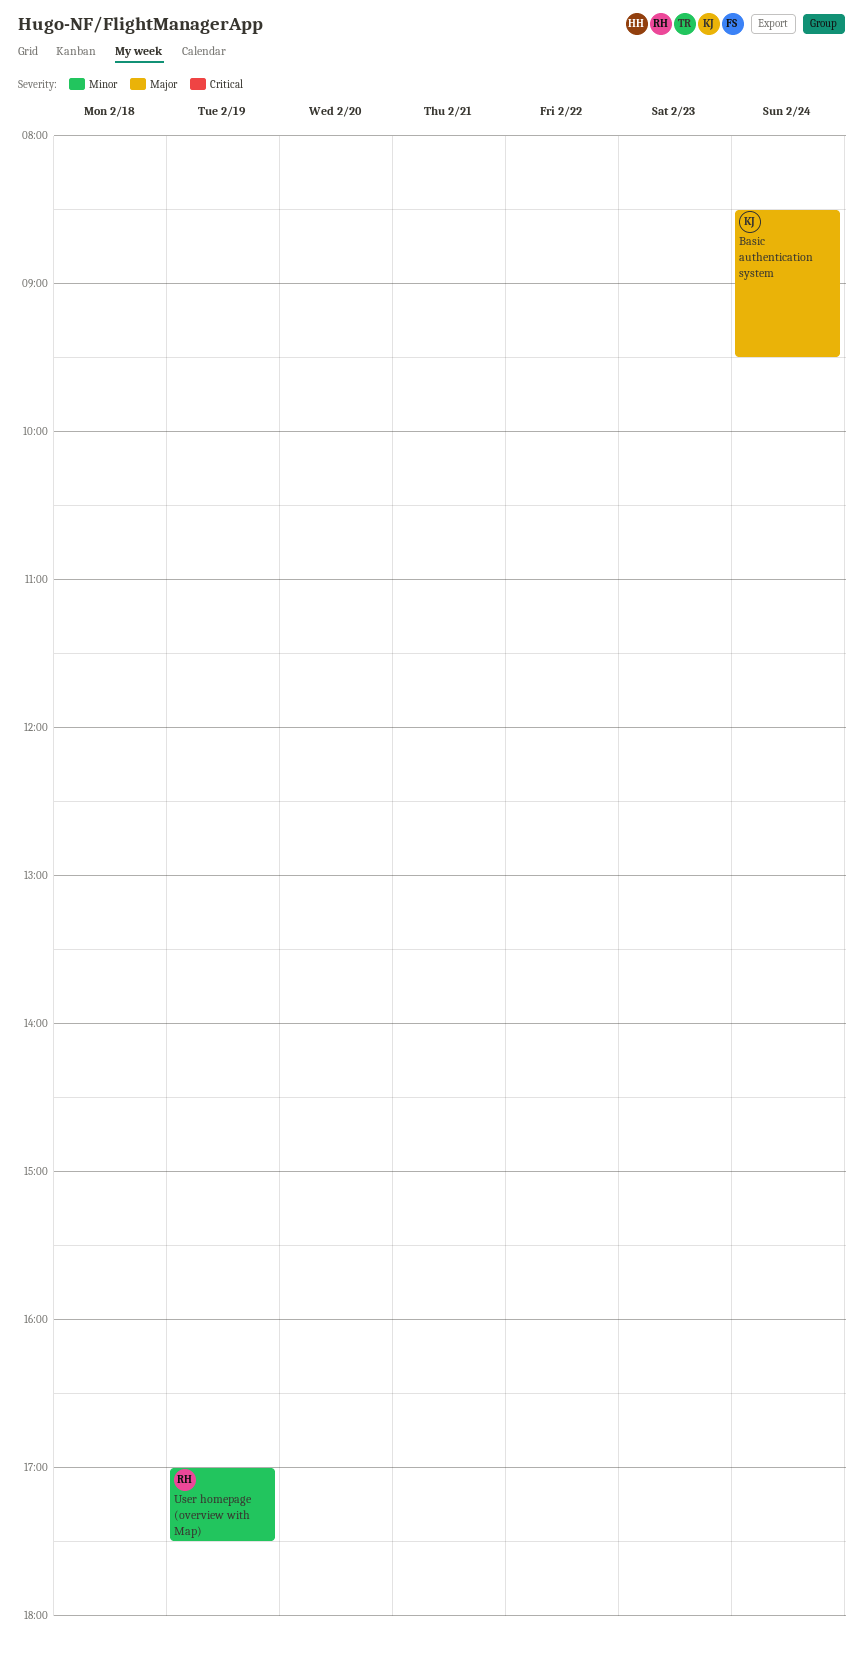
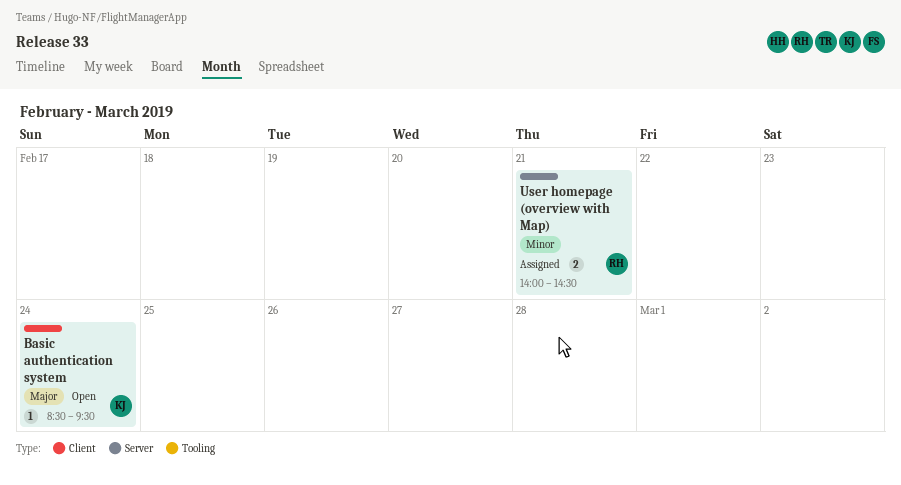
User homepage (overview with Map), day: Feb 19 -> Feb 21
User homepage (overview with Map), begins: 17:00 -> 14:00
User homepage (overview with Map), ends: 17:30 -> 14:30

